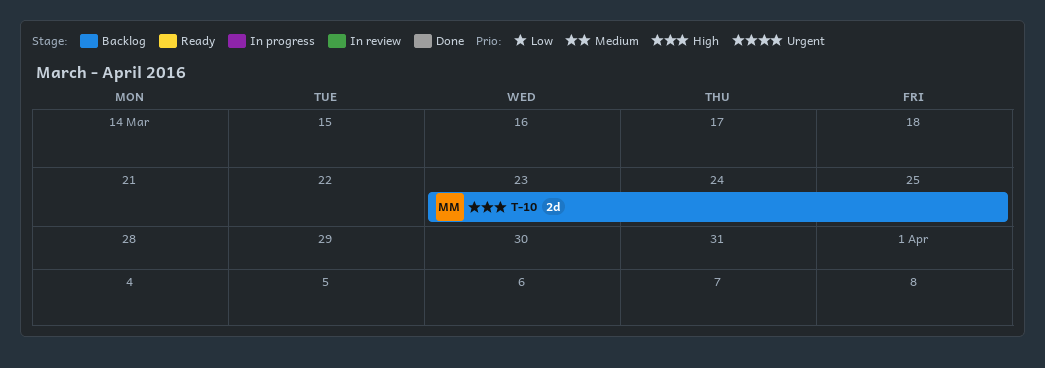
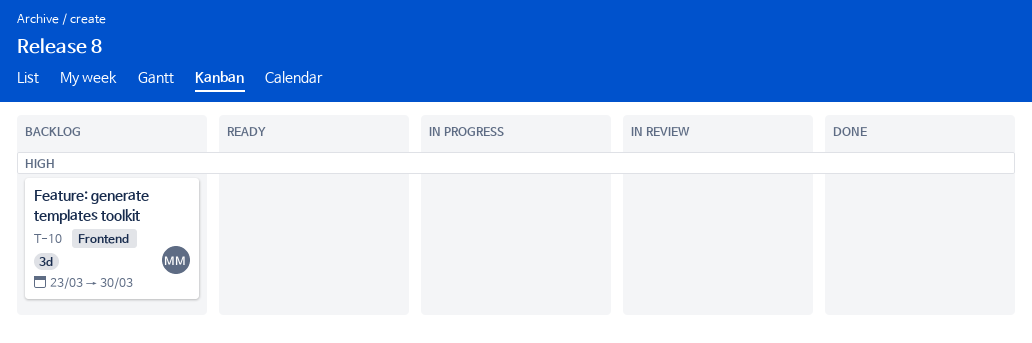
T-10, estimate: 2d -> 3d
T-10, due: Mar 25 -> Mar 30

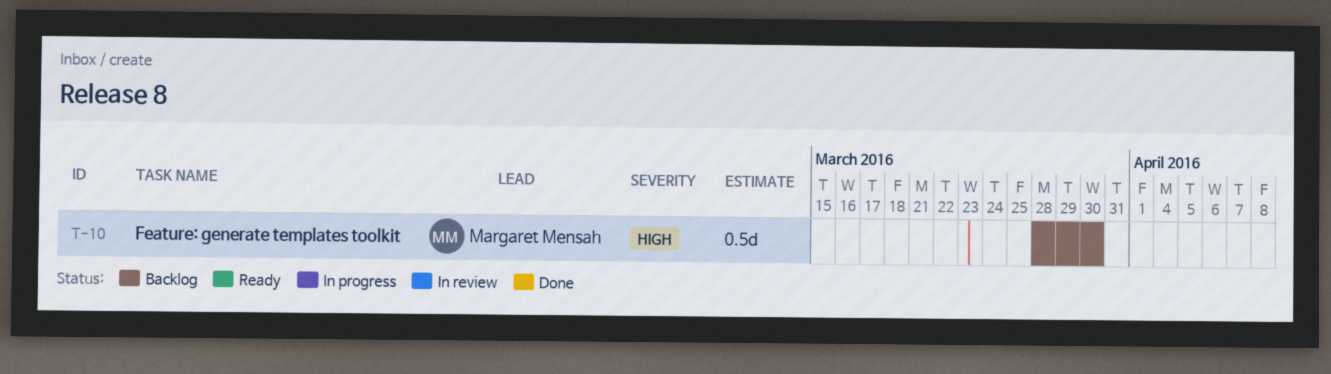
T-10, estimate: 3d -> 0.5d
T-10, start: Mar 23 -> Mar 28

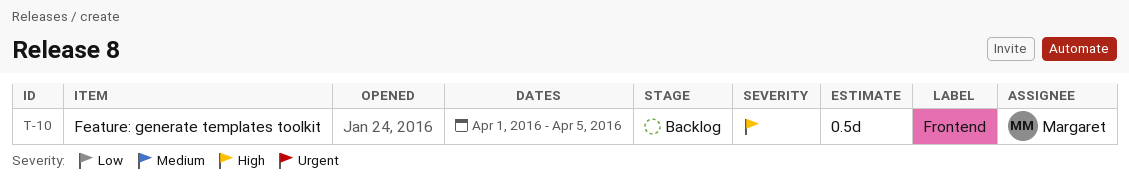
T-10, start: Mar 28 -> Apr 1
T-10, due: Mar 30 -> Apr 5

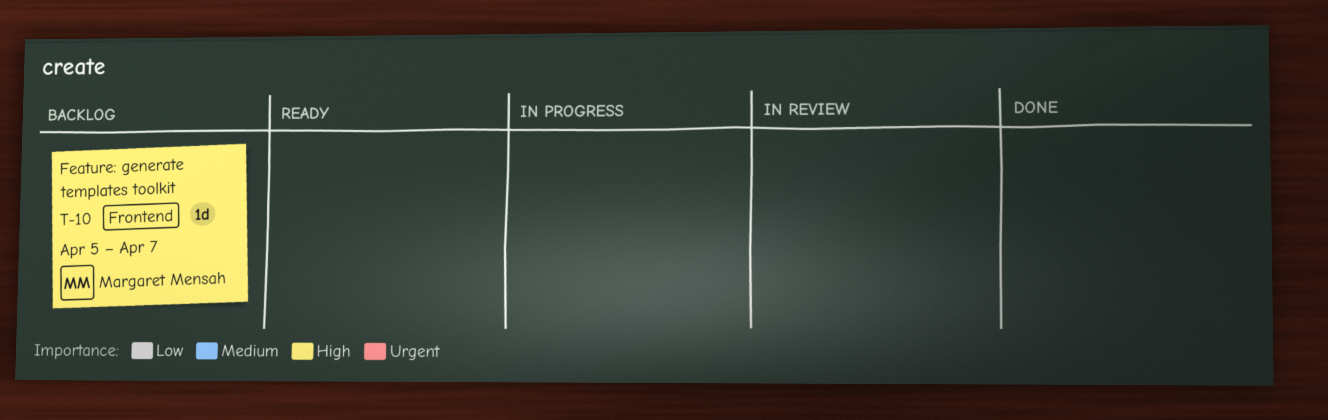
T-10, estimate: 0.5d -> 1d
T-10, start: Apr 1 -> Apr 5
T-10, due: Apr 5 -> Apr 7

